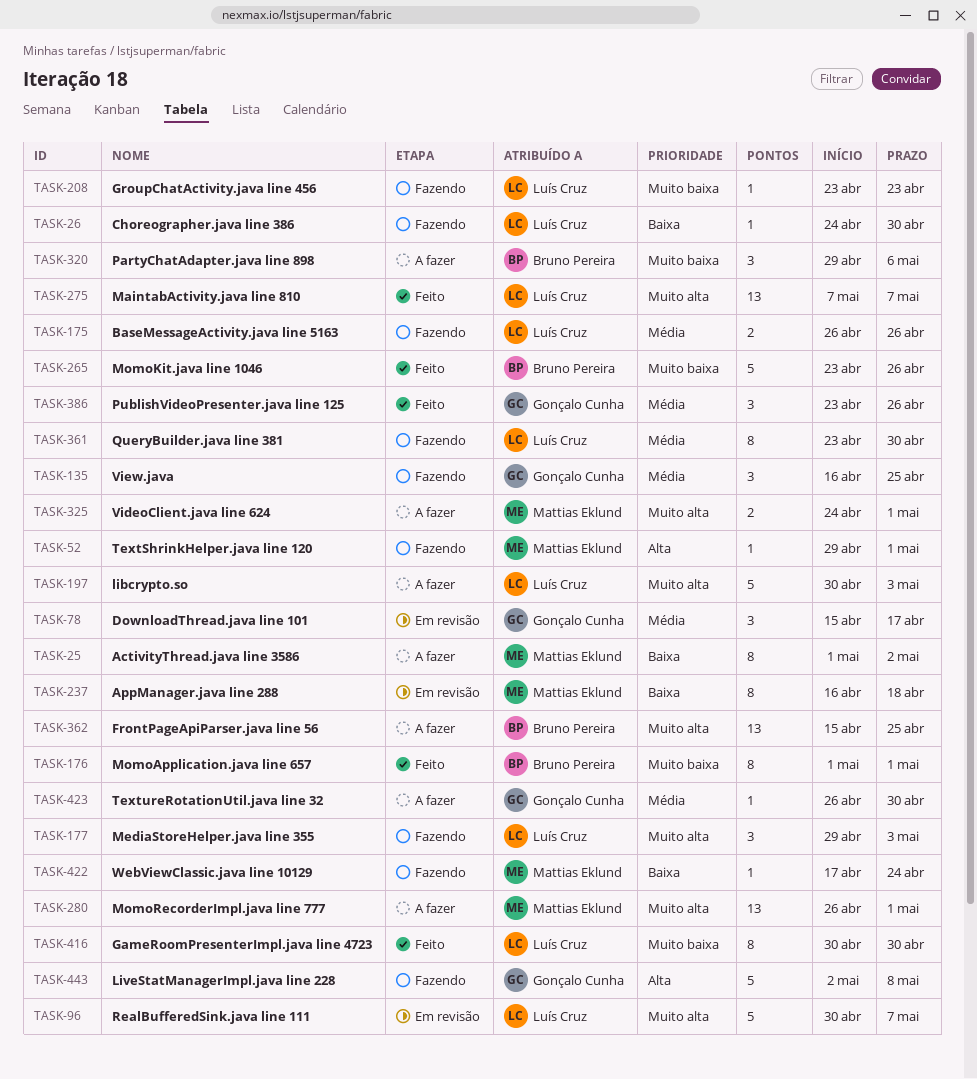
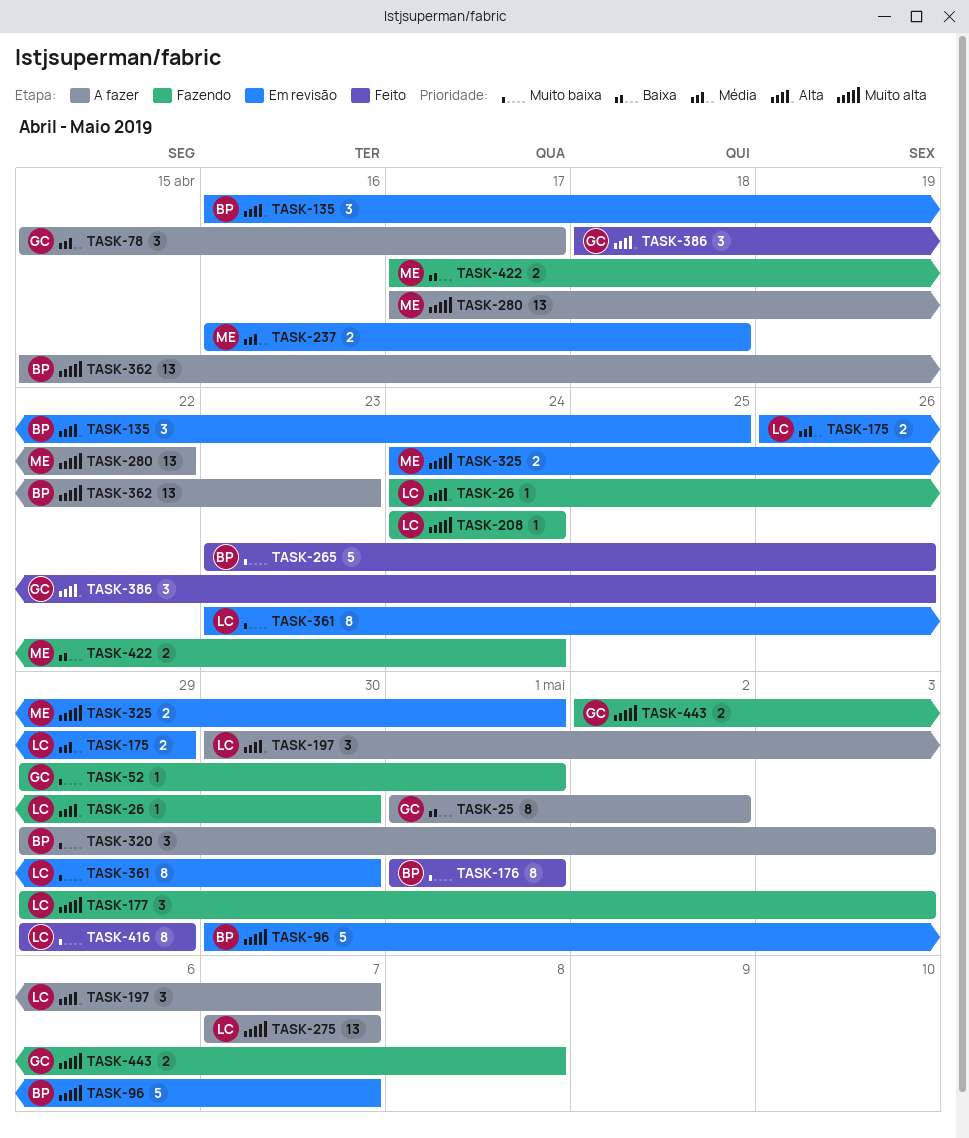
TASK-25, owner: Mattias Eklund -> Gonçalo Cunha
TASK-26, priority: Baixa -> Alta
TASK-52, owner: Mattias Eklund -> Gonçalo Cunha
TASK-52, priority: Alta -> Muito baixa
TASK-78, status: Em revisão -> A fazer
TASK-96, owner: Luís Cruz -> Bruno Pereira
TASK-135, status: Fazendo -> Em revisão
TASK-135, owner: Gonçalo Cunha -> Bruno Pereira
TASK-135, priority: Média -> Alta
TASK-175, status: Fazendo -> Em revisão
TASK-175, due: Apr 26 -> Apr 29
TASK-197, priority: Muito alta -> Alta
TASK-197, estimate: 5 -> 3
TASK-197, due: May 3 -> May 7
TASK-208, priority: Muito baixa -> Muito alta
TASK-208, start: Apr 23 -> Apr 24
TASK-208, due: Apr 23 -> Apr 24
TASK-237, priority: Baixa -> Média
TASK-237, estimate: 8 -> 2
TASK-275, status: Feito -> A fazer
TASK-280, start: Apr 26 -> Apr 17
TASK-280, due: May 1 -> Apr 22
TASK-320, due: May 6 -> May 3
TASK-325, status: A fazer -> Em revisão
TASK-361, status: Fazendo -> Em revisão
TASK-361, priority: Média -> Muito baixa
TASK-362, due: Apr 25 -> Apr 23
TASK-386, priority: Média -> Alta
TASK-386, start: Apr 23 -> Apr 18
TASK-416, start: Apr 30 -> Apr 29
TASK-416, due: Apr 30 -> Apr 29
TASK-422, estimate: 1 -> 2
TASK-423: present -> none
TASK-443, priority: Alta -> Muito alta
TASK-443, estimate: 5 -> 2

